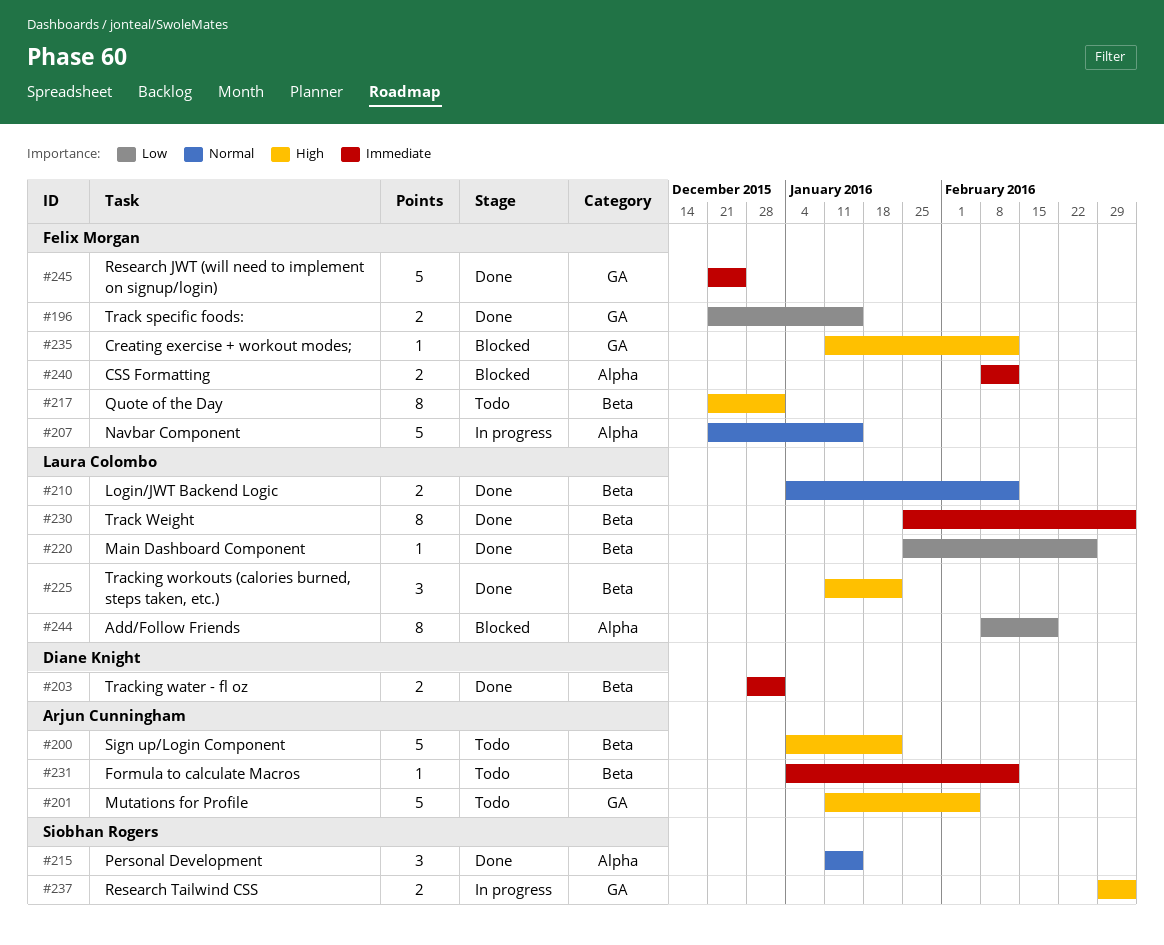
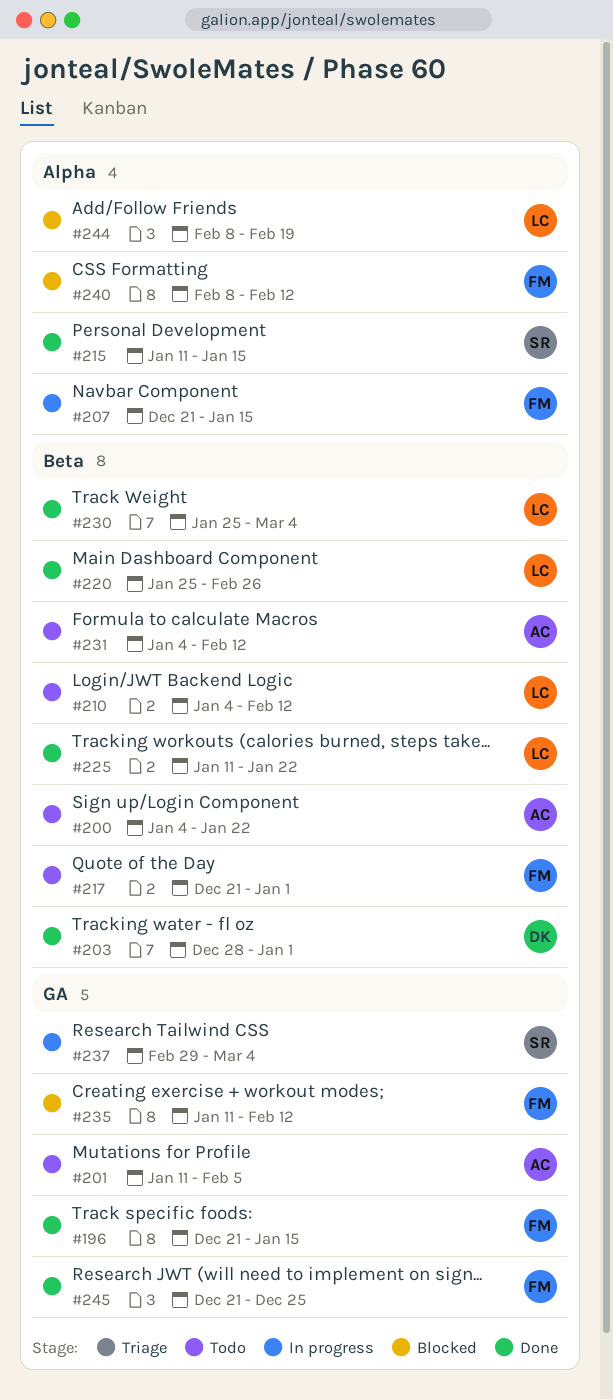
#210, status: Done -> Todo

